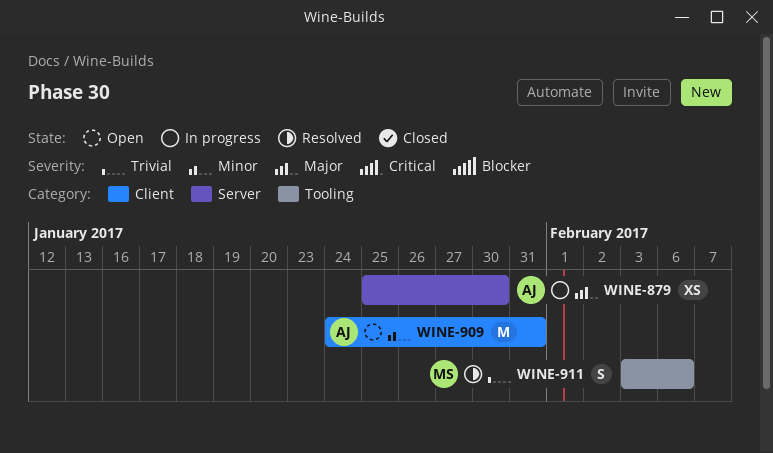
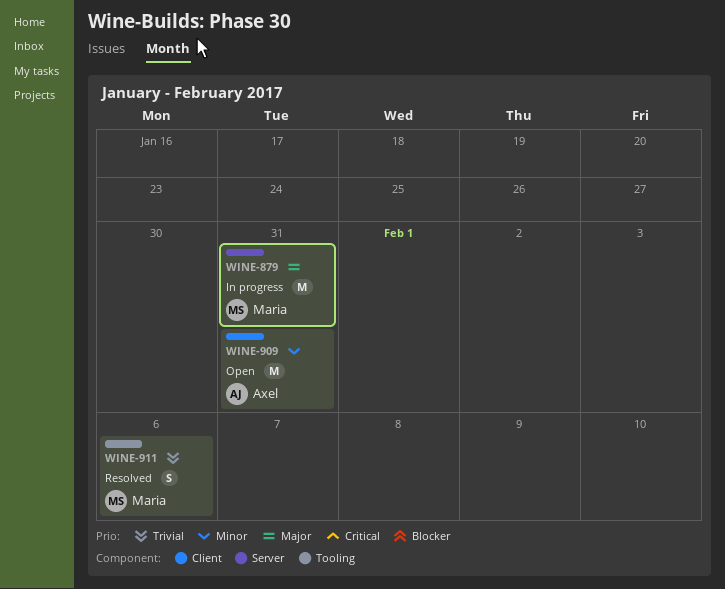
WINE-879, owner: Axel -> Maria
WINE-879, estimate: XS -> M
WINE-879, due: Jan 30 -> Jan 31

